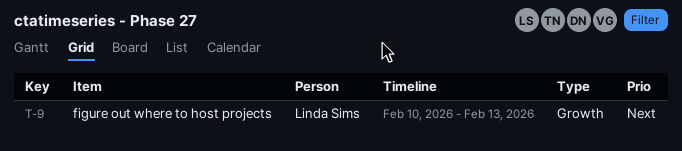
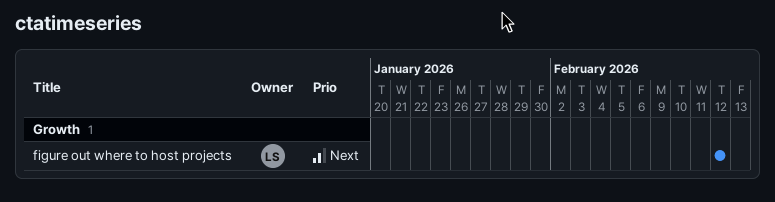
figure out where to host projects, start: Feb 10 -> Feb 12
figure out where to host projects, due: Feb 13 -> Feb 12

